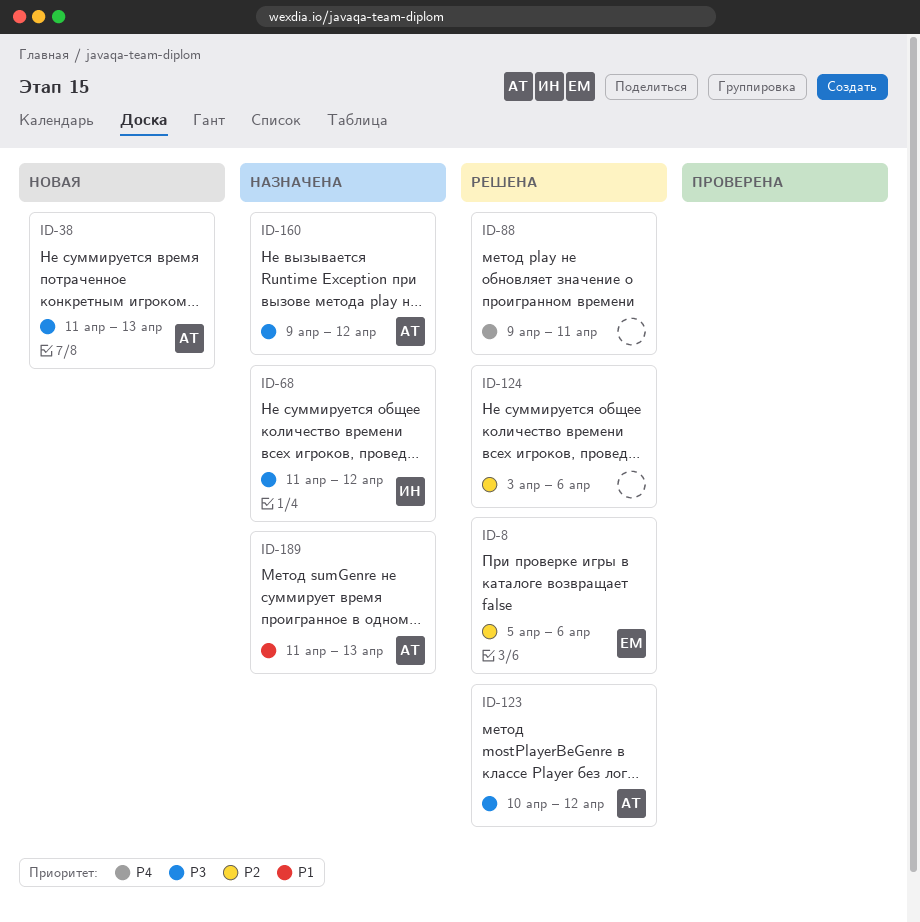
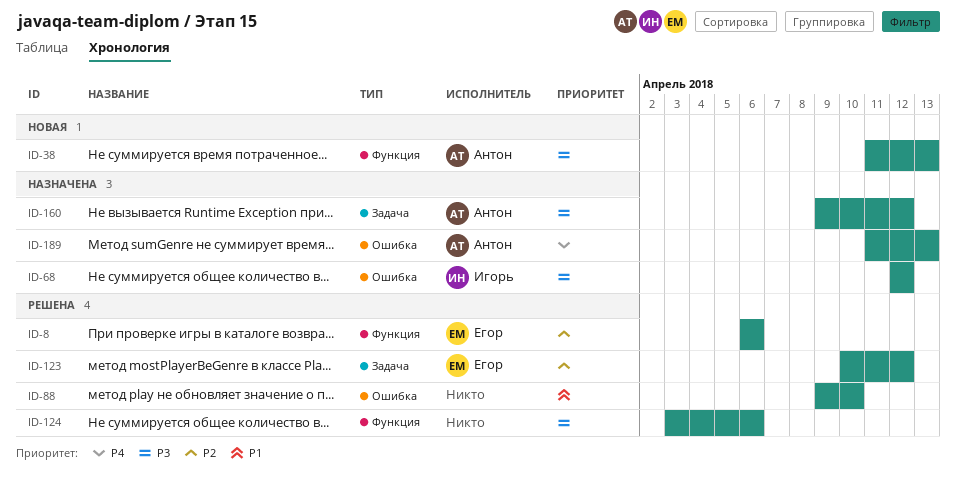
ID-8, start: Apr 5 -> Apr 6
ID-68, start: Apr 11 -> Apr 12
ID-88, priority: P4 -> P1
ID-88, due: Apr 11 -> Apr 10
ID-123, owner: Антон -> Егор
ID-123, priority: P3 -> P2
ID-124, priority: P2 -> P3
ID-189, priority: P1 -> P4

